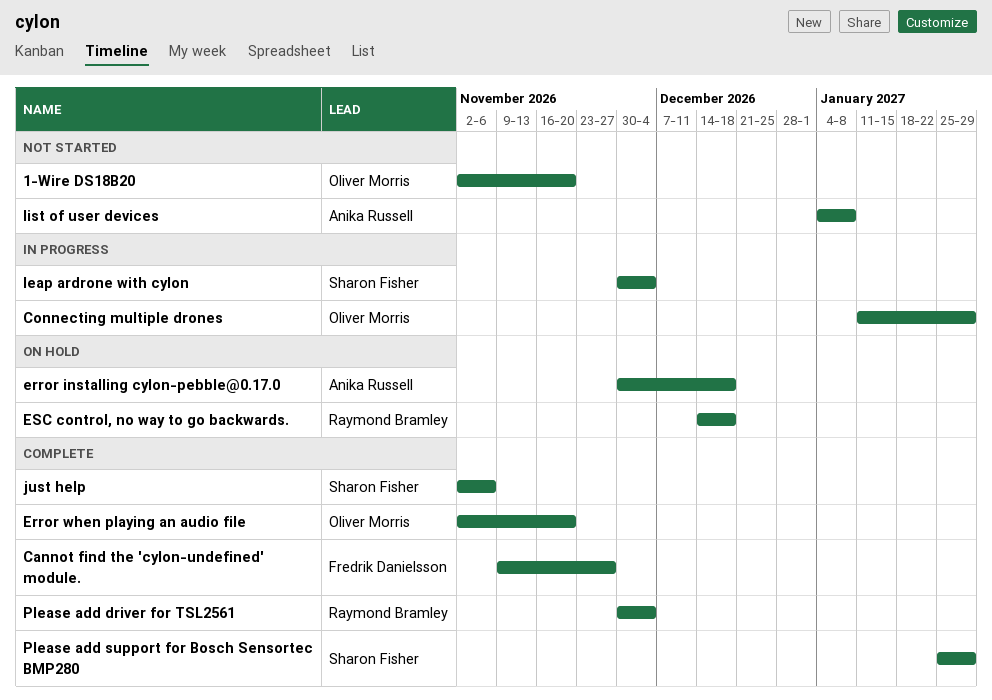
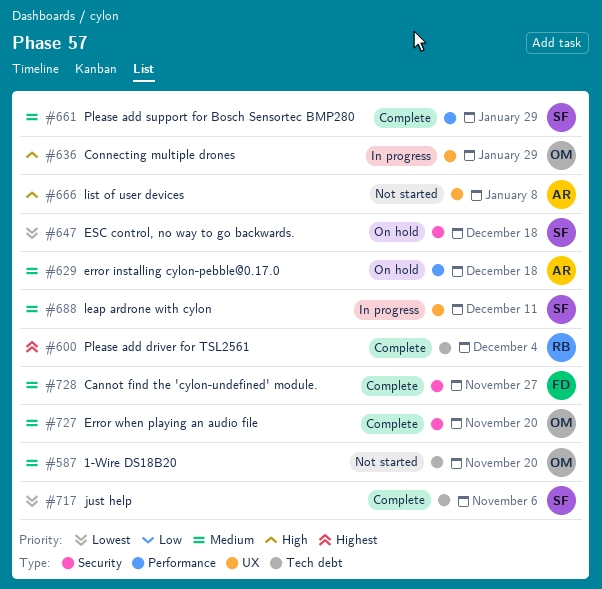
ESC control, no way to go backwards., owner: Raymond Bramley -> Sharon Fisher
leap ardrone with cylon, due: Dec 4 -> Dec 11

